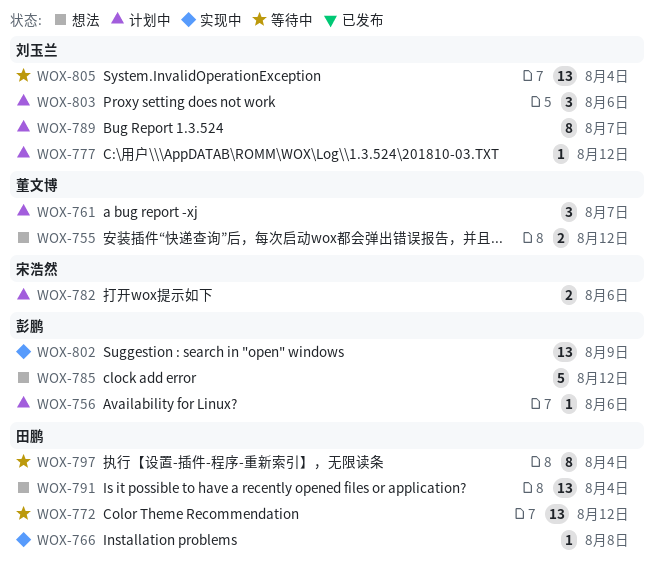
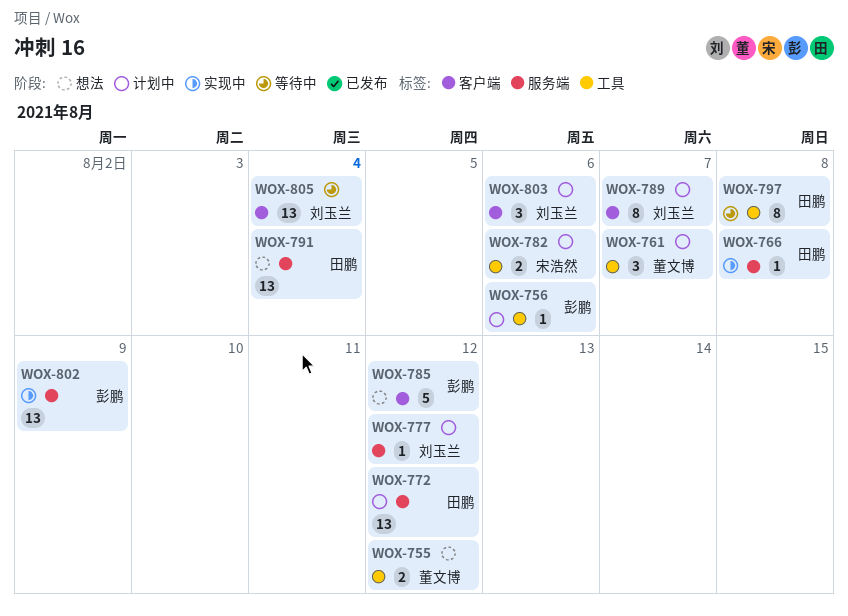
WOX-772, status: 等待中 -> 计划中
WOX-797, due: Aug 4 -> Aug 8

